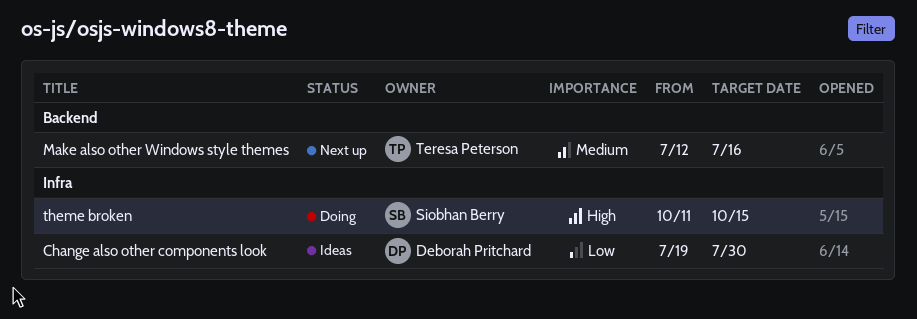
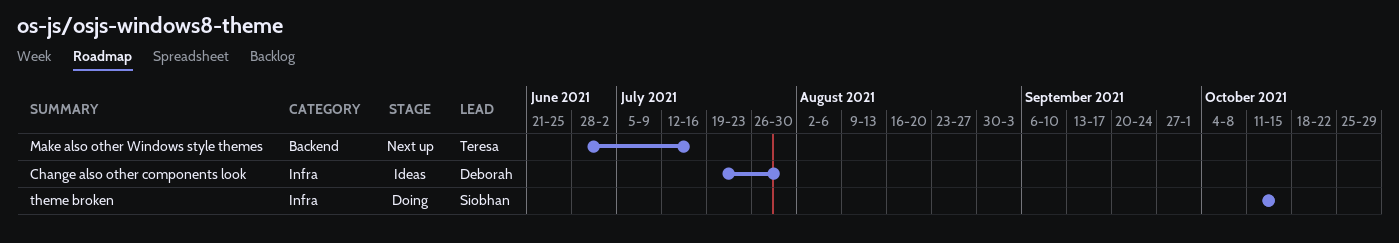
Make also other Windows style themes, start: Jul 12 -> Jun 28

